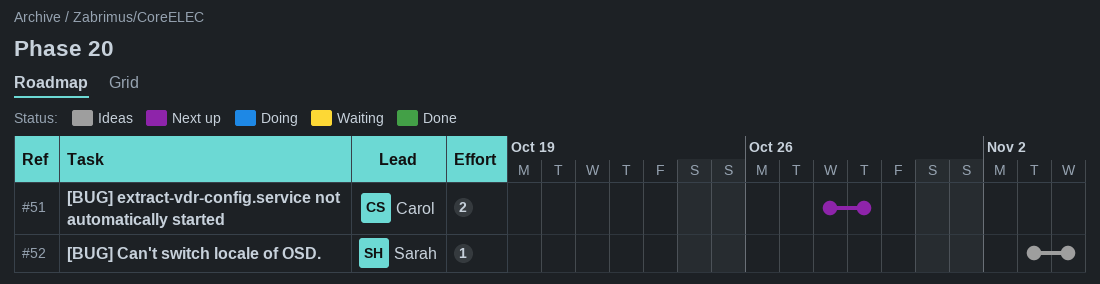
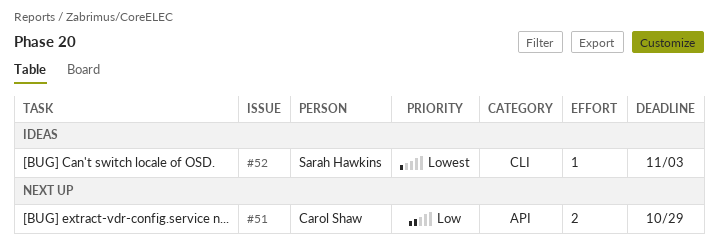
#52, due: Nov 4 -> Nov 3

